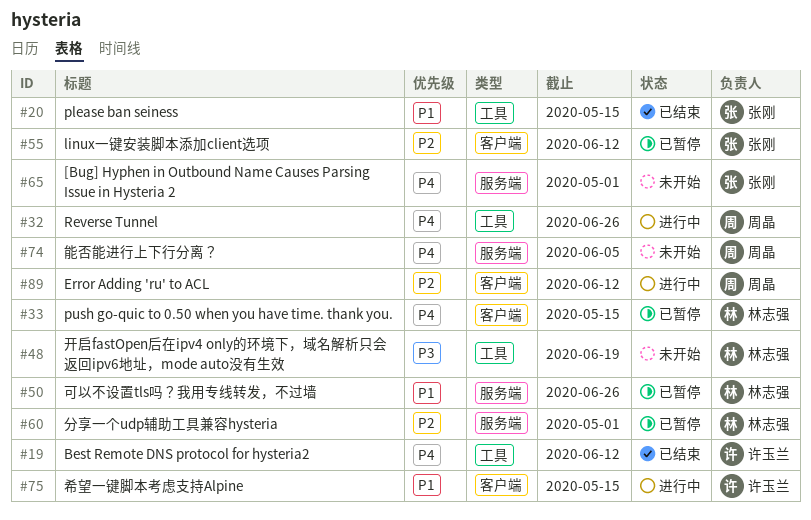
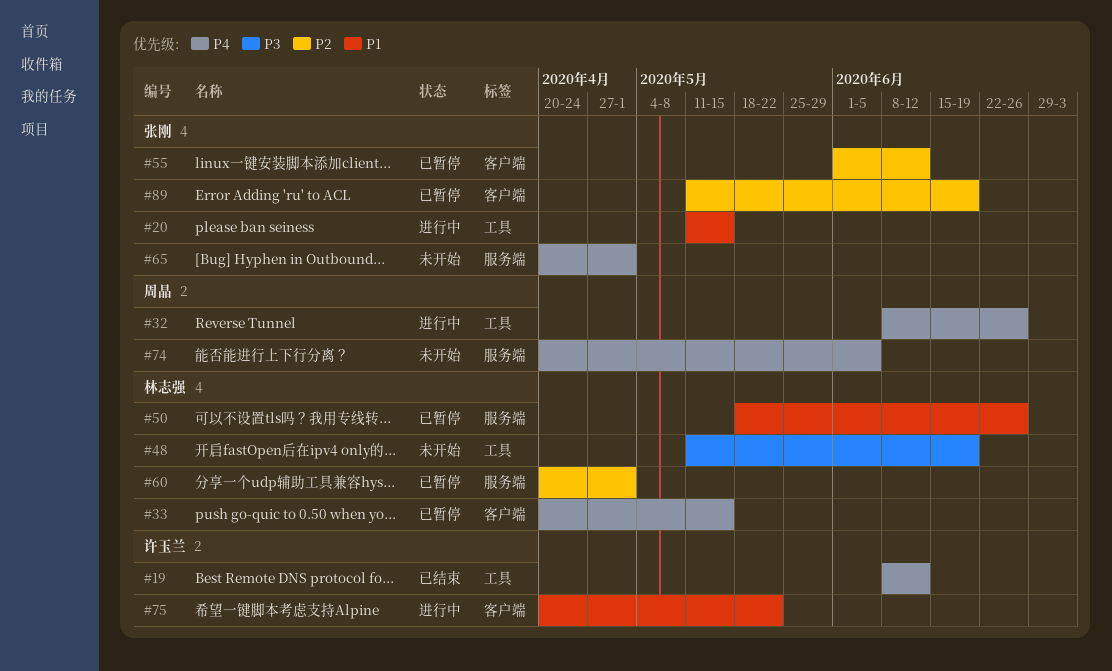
#20, status: 已结束 -> 进行中
#75, due: May 15 -> May 22
#89, status: 进行中 -> 已暂停
#89, owner: 周晶 -> 张刚
#89, due: Jun 12 -> Jun 19

